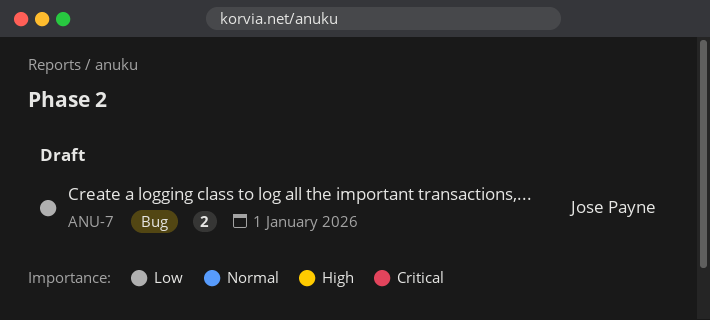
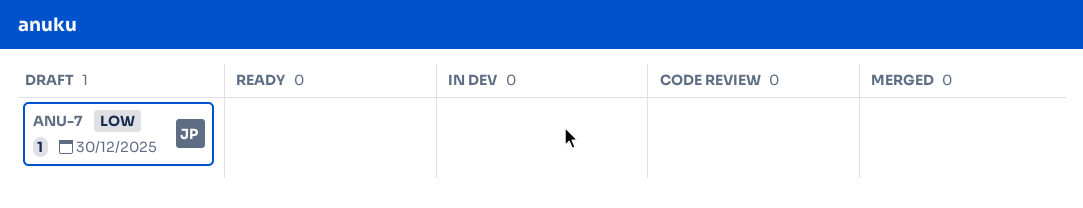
ANU-7, estimate: 2 -> 1
ANU-7, due: Jan 1 -> Dec 30

